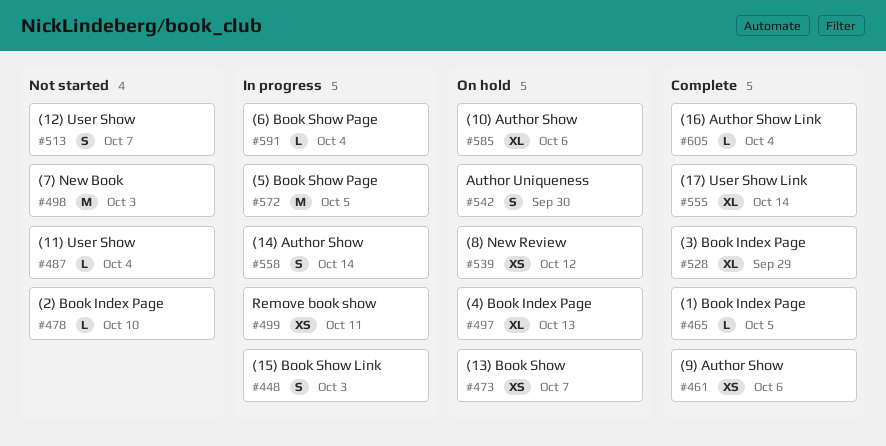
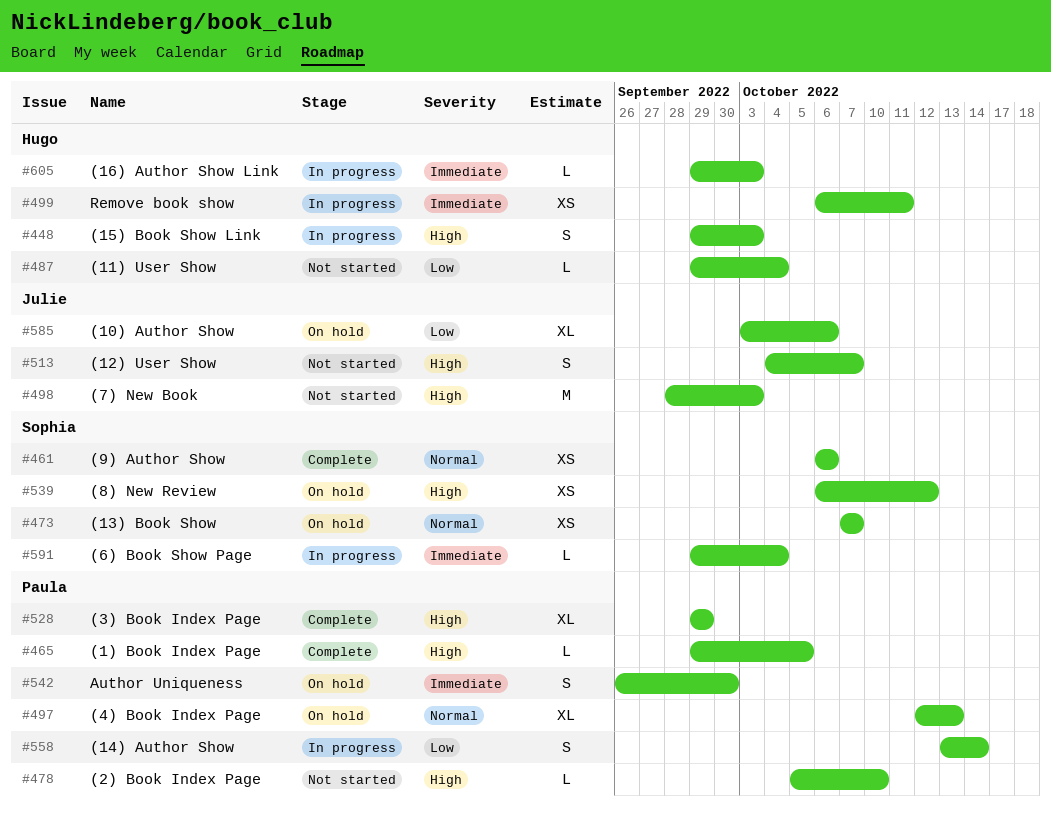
#555: present -> none
#572: present -> none
#605, status: Complete -> In progress
#605, due: Oct 4 -> Oct 3

